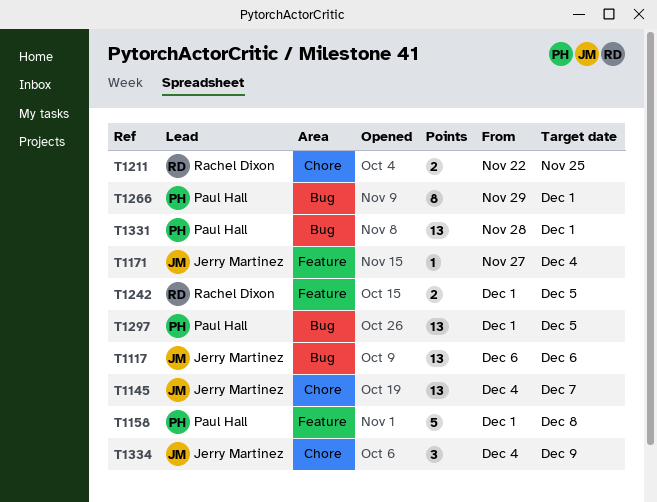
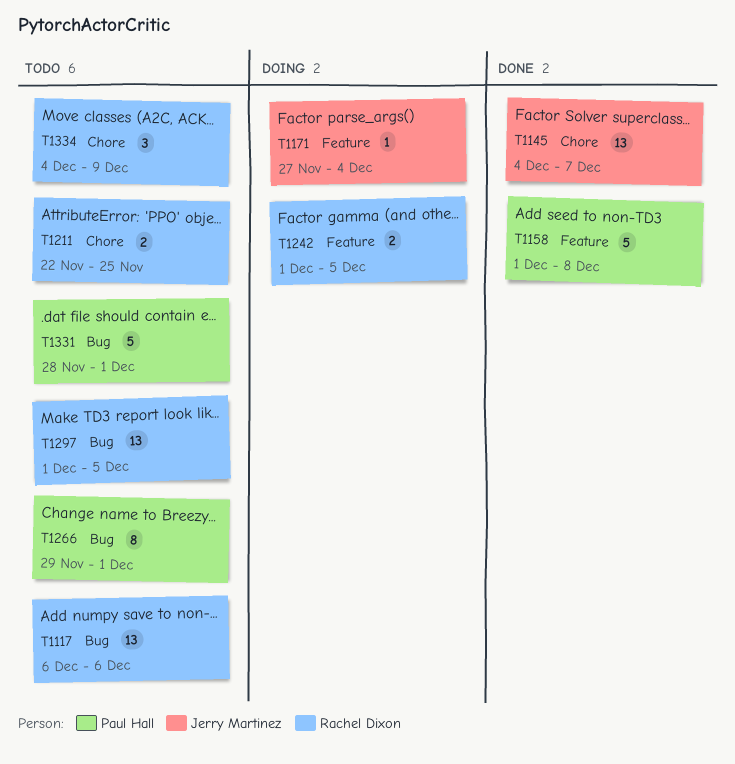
T1117, owner: Jerry Martinez -> Rachel Dixon
T1297, owner: Paul Hall -> Rachel Dixon
T1331, estimate: 13 -> 5
T1334, owner: Jerry Martinez -> Rachel Dixon

